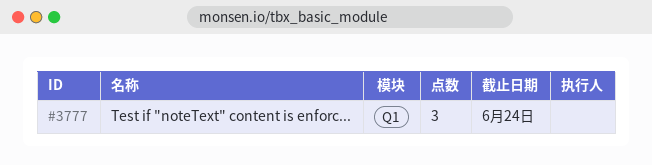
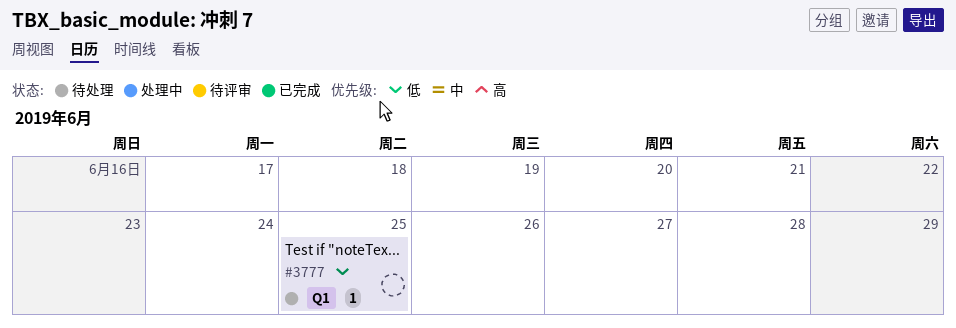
#3777, estimate: 3 -> 1
#3777, due: Jun 24 -> Jun 25

